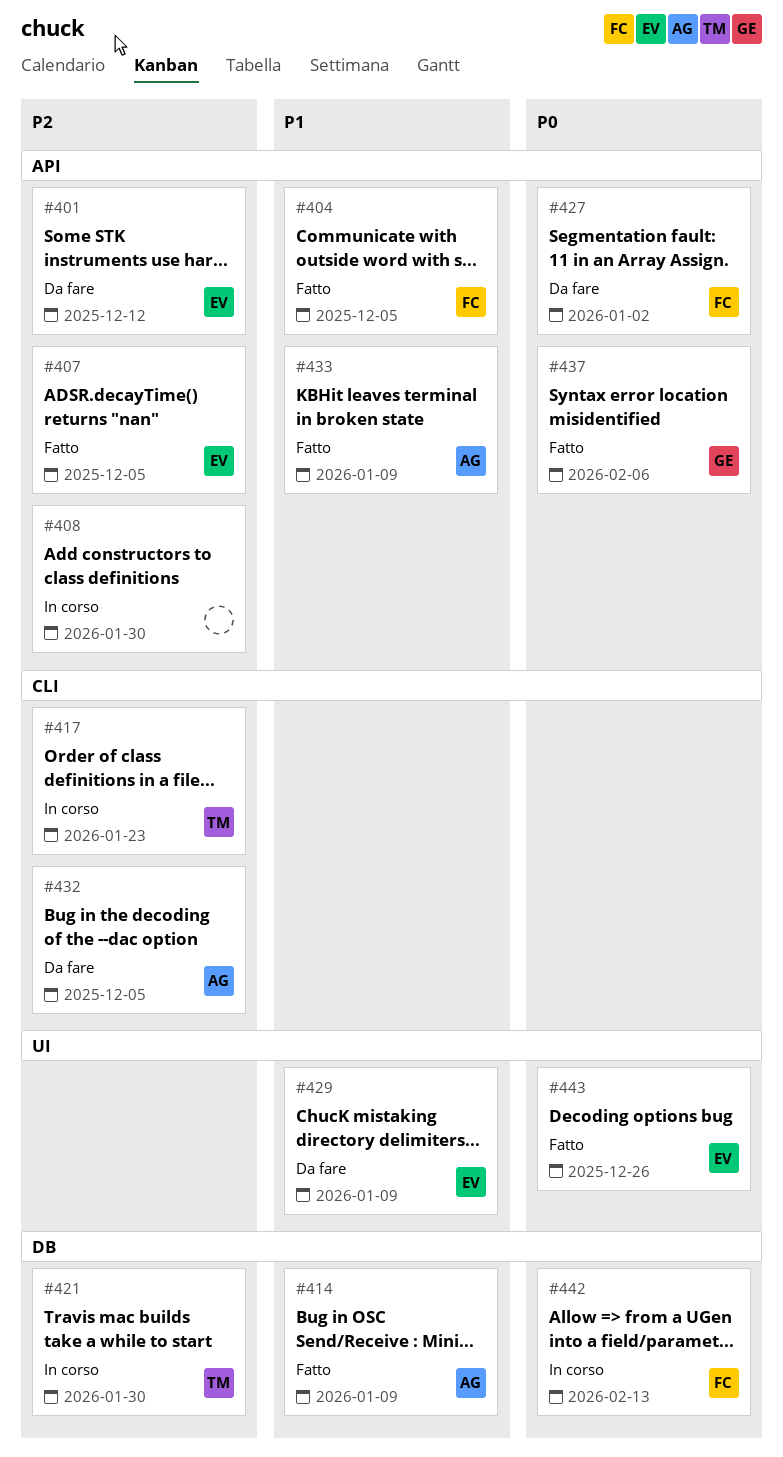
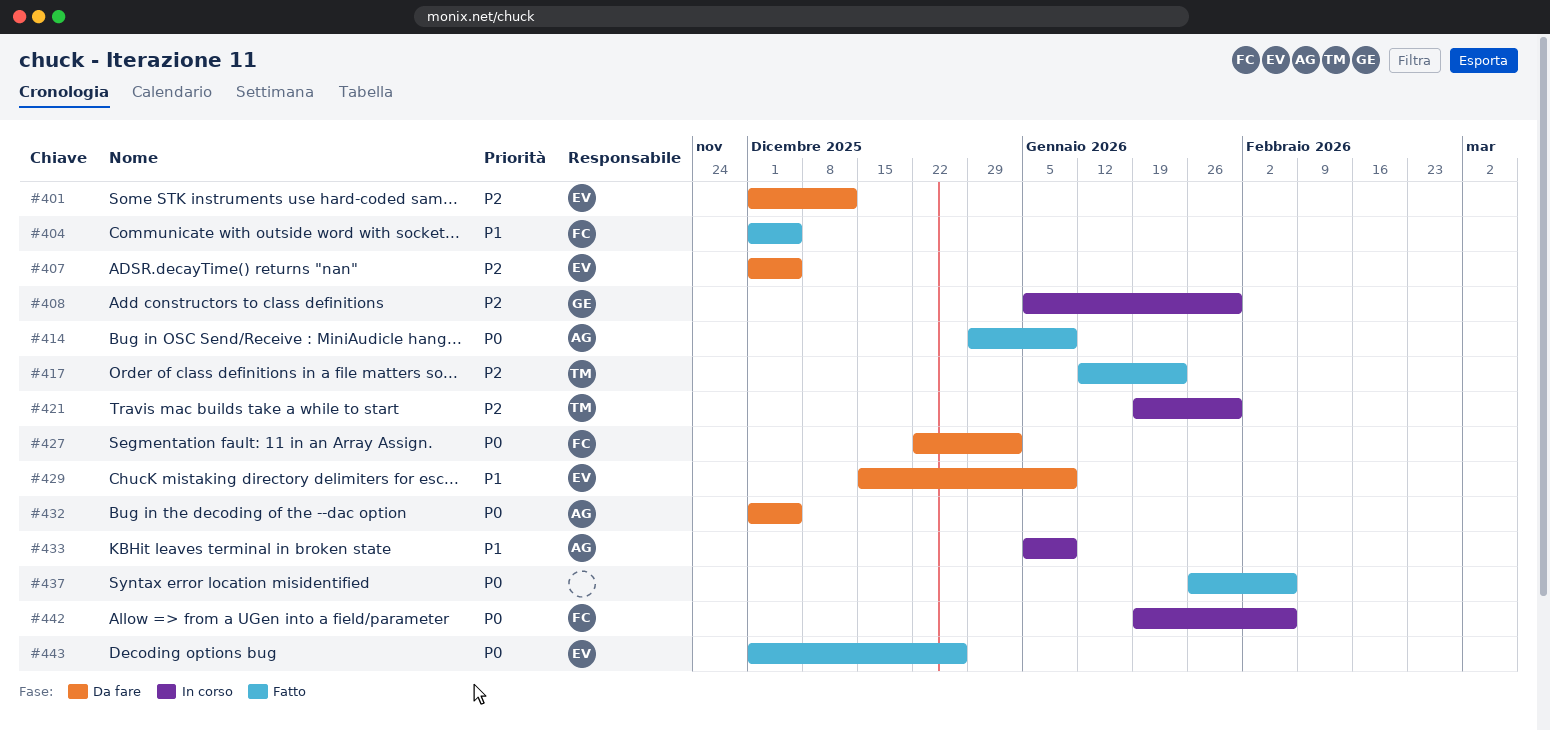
#407, status: Fatto -> Da fare
#408, owner: none -> GE
#414, priority: P1 -> P0
#417, status: In corso -> Fatto
#432, priority: P2 -> P0
#433, status: Fatto -> In corso
#437, owner: GE -> none
#442, due: Feb 13 -> Feb 6

